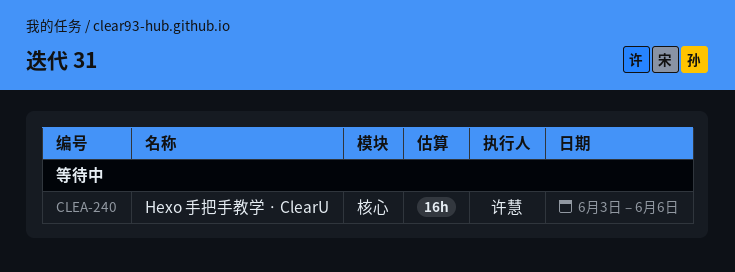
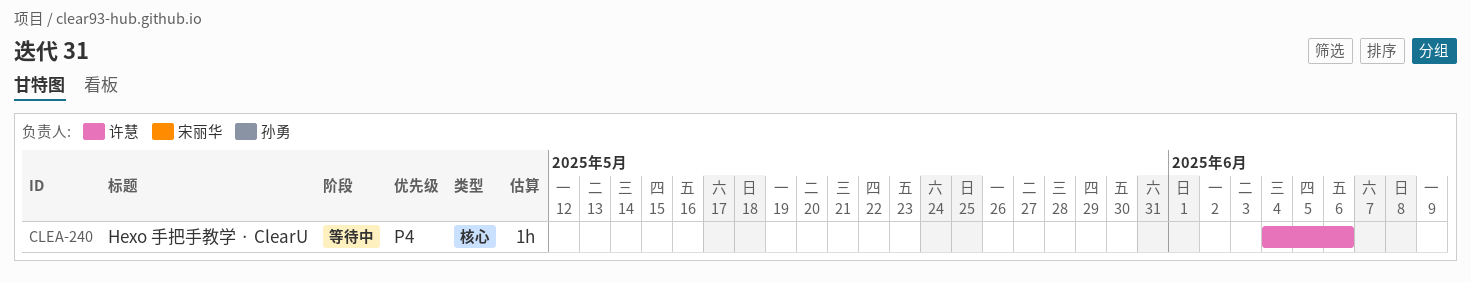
CLEA-240, estimate: 16h -> 1h
CLEA-240, start: Jun 3 -> Jun 4

